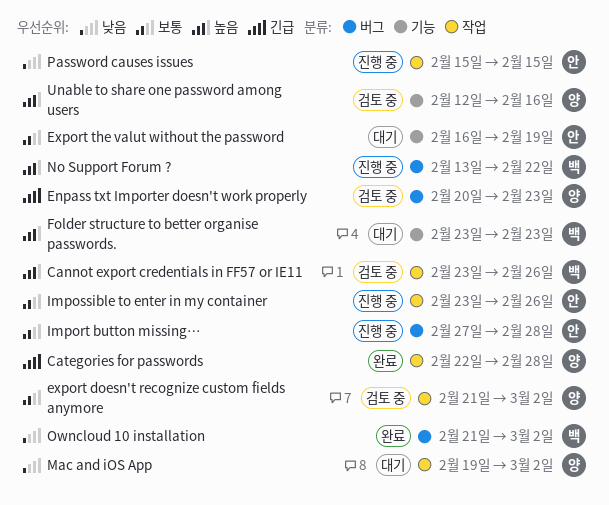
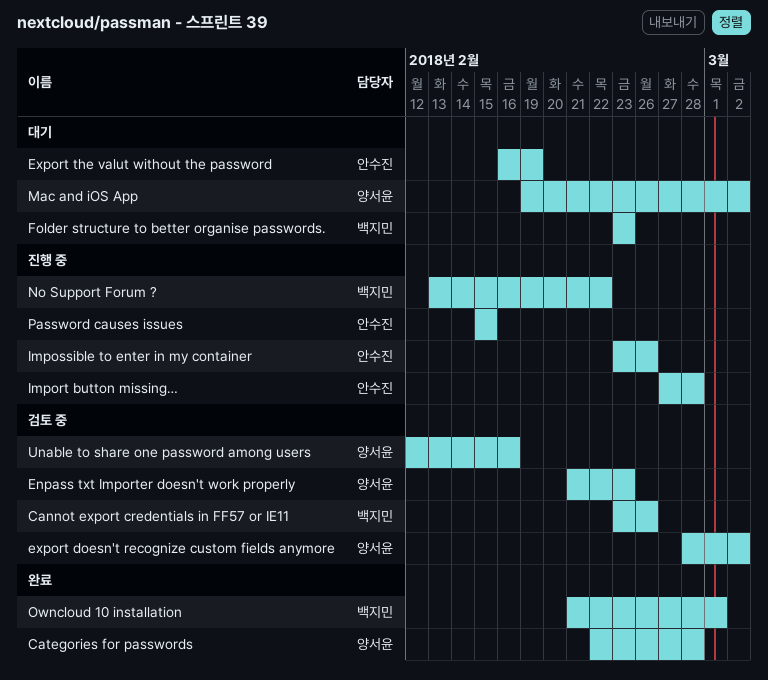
Enpass txt Importer doesn't work properly, start: Feb 20 -> Feb 21
export doesn't recognize custom fields anymore, start: Feb 21 -> Feb 28
Owncloud 10 installation, due: Mar 2 -> Mar 1

